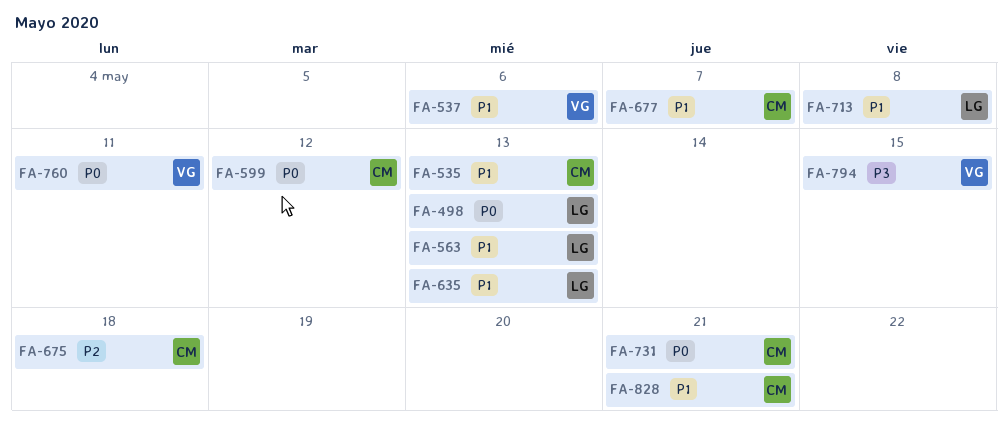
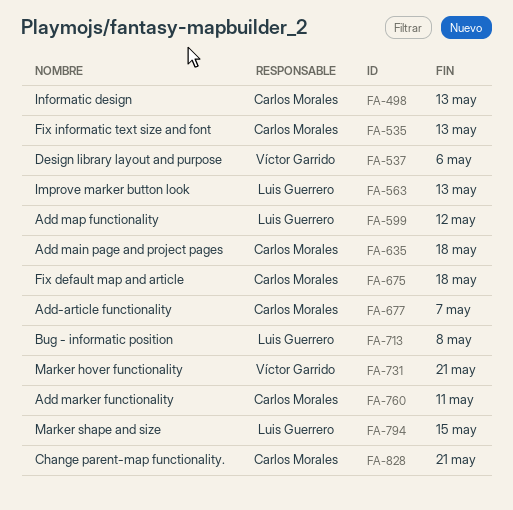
FA-498, owner: Luis Guerrero -> Carlos Morales
FA-599, owner: Carlos Morales -> Luis Guerrero
FA-635, owner: Luis Guerrero -> Carlos Morales
FA-635, due: May 13 -> May 18
FA-731, owner: Carlos Morales -> Víctor Garrido
FA-760, owner: Víctor Garrido -> Carlos Morales
FA-794, owner: Víctor Garrido -> Luis Guerrero

